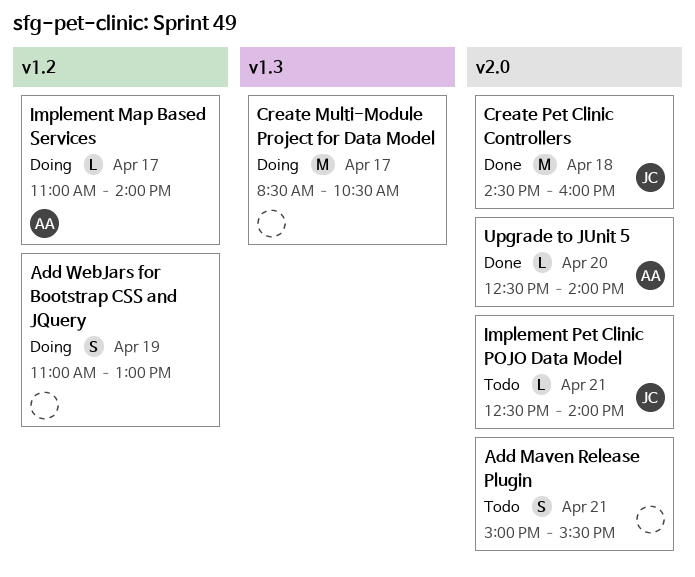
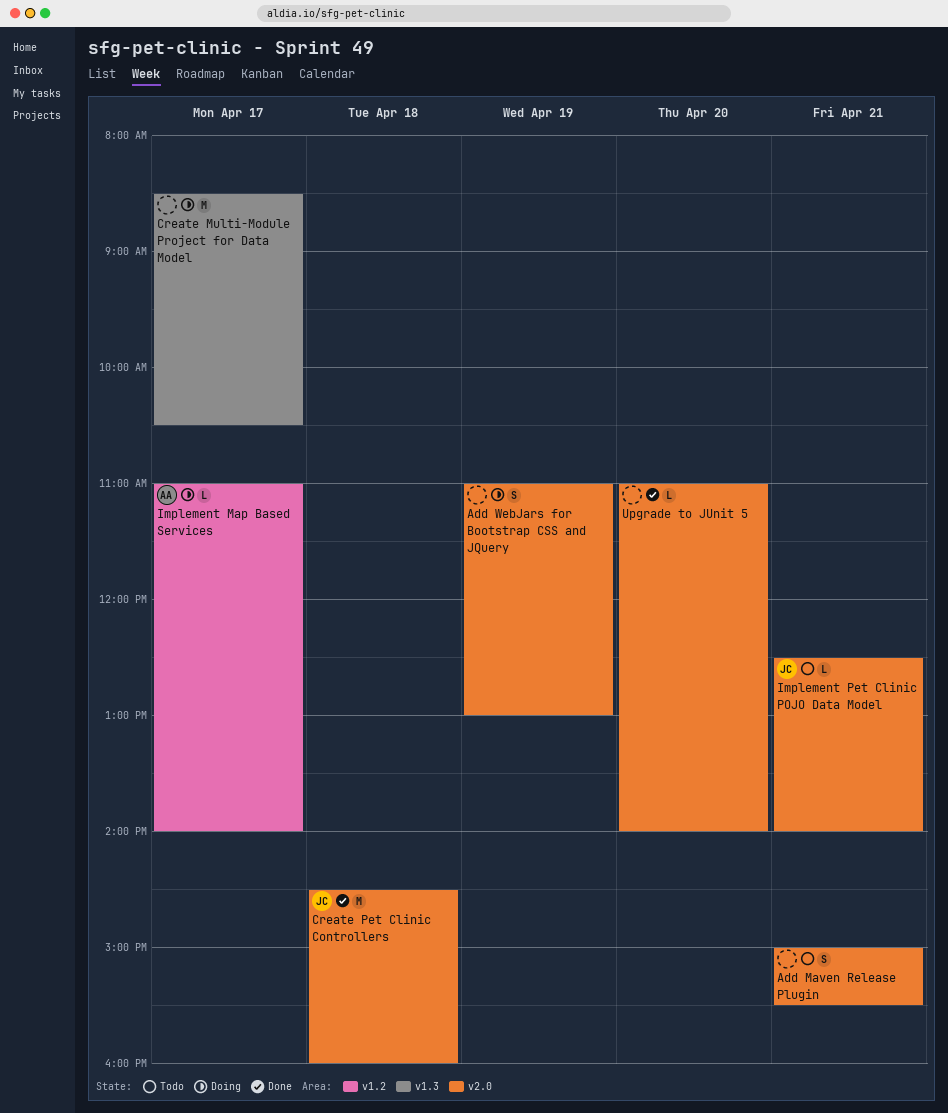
Add WebJars for Bootstrap CSS and JQuery, label: v1.2 -> v2.0
Upgrade to JUnit 5, owner: AA -> none
Upgrade to JUnit 5, begins: 12:30 -> 11:00

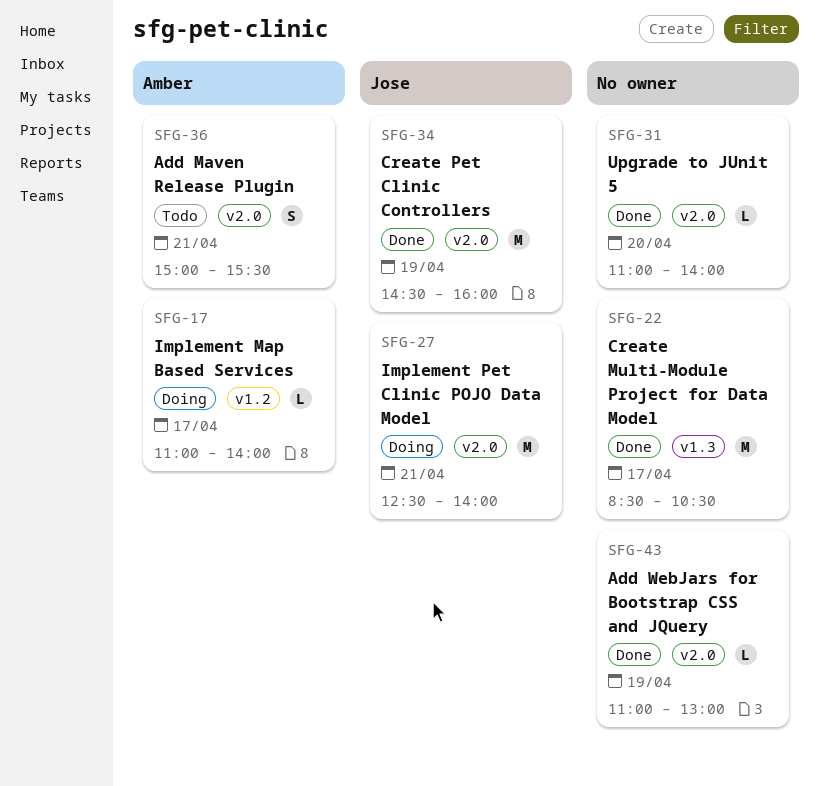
Add Maven Release Plugin, owner: none -> Amber
Add WebJars for Bootstrap CSS and JQuery, status: Doing -> Done
Add WebJars for Bootstrap CSS and JQuery, estimate: S -> L
Create Multi-Module Project for Data Model, status: Doing -> Done
Create Pet Clinic Controllers, day: Apr 18 -> Apr 19
Implement Pet Clinic POJO Data Model, status: Todo -> Doing
Implement Pet Clinic POJO Data Model, estimate: L -> M

